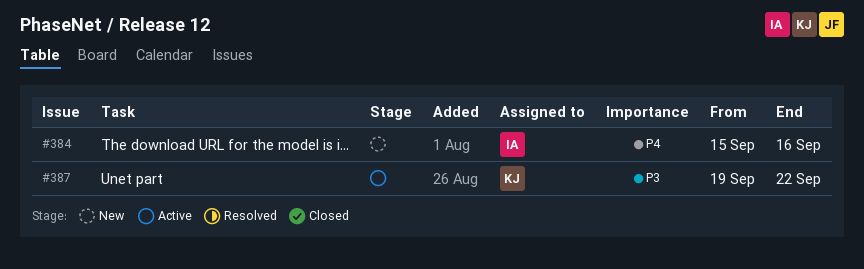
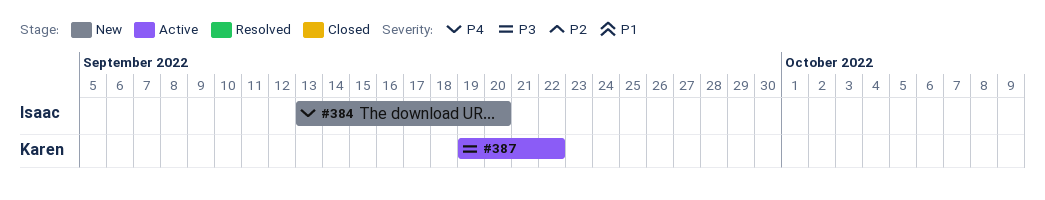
#384, start: Sep 15 -> Sep 13
#384, due: Sep 16 -> Sep 20

